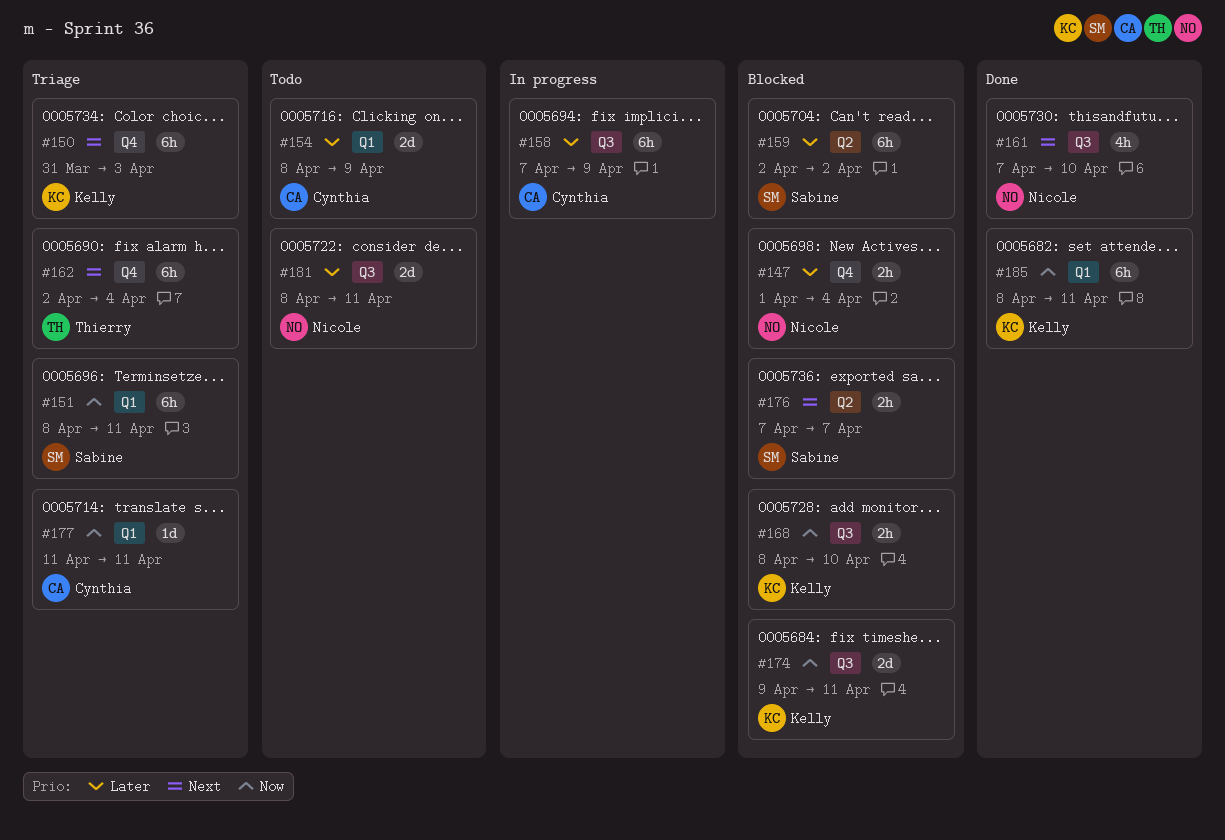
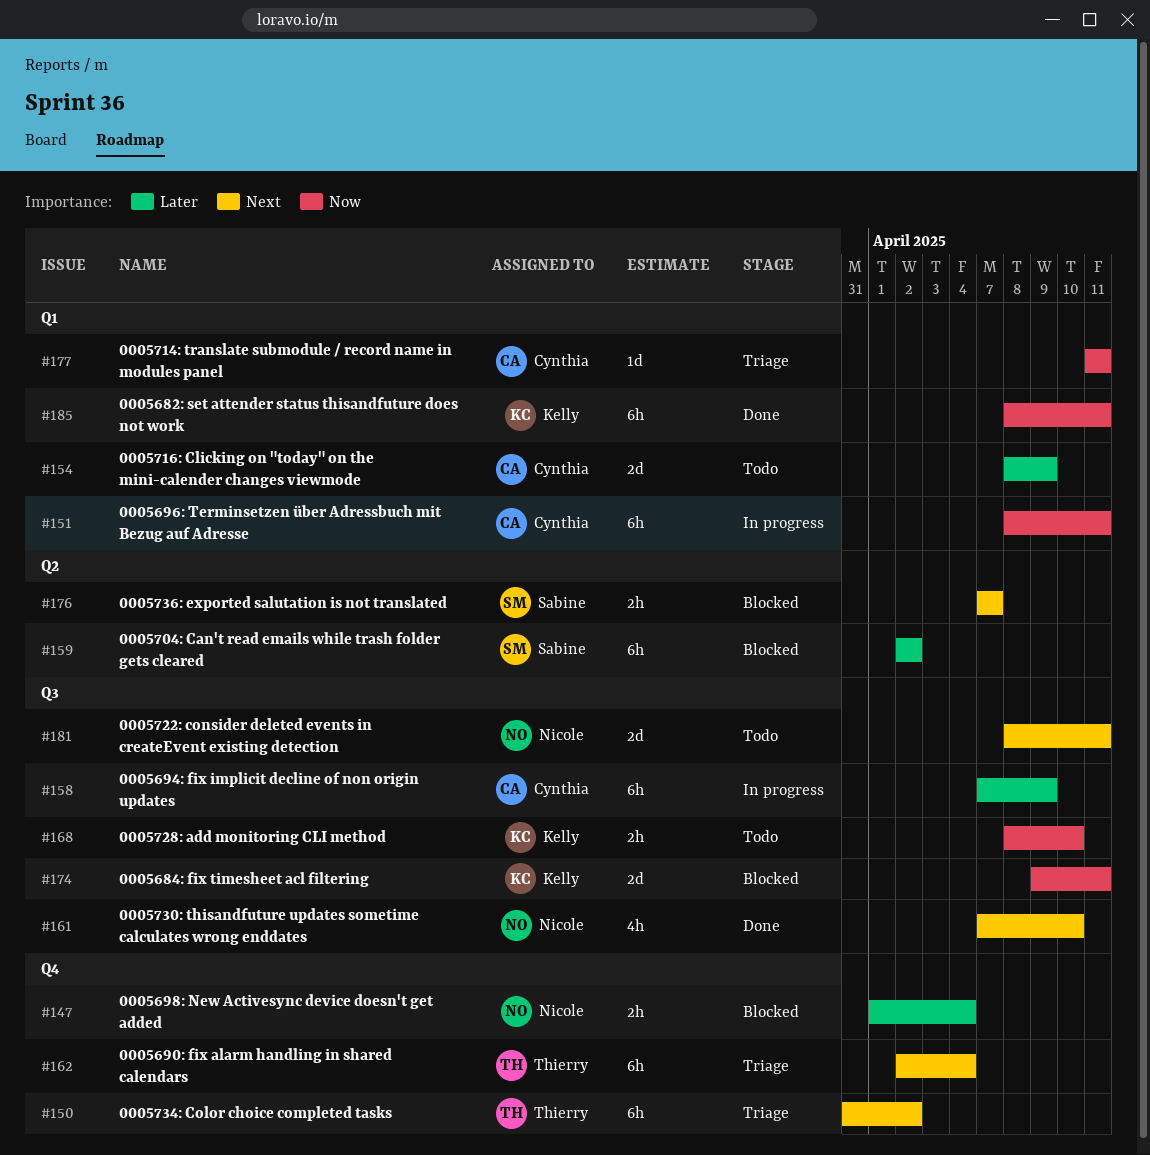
#150, owner: Kelly -> Thierry
#150, due: Apr 3 -> Apr 2
#151, status: Triage -> In progress
#151, owner: Sabine -> Cynthia
#168, status: Blocked -> Todo
#181, priority: Later -> Next

